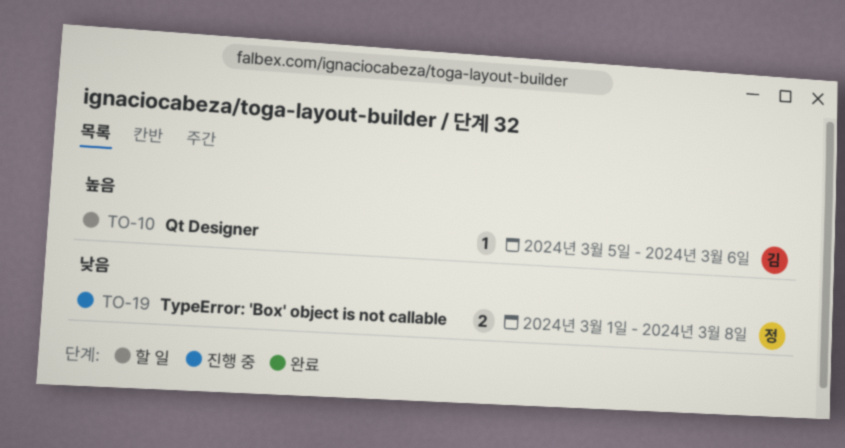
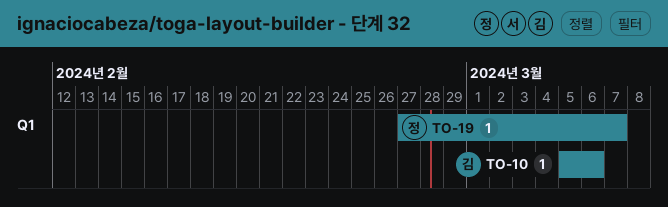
TO-19, estimate: 2 -> 1
TO-19, start: Mar 1 -> Feb 27
TO-19, due: Mar 8 -> Mar 7

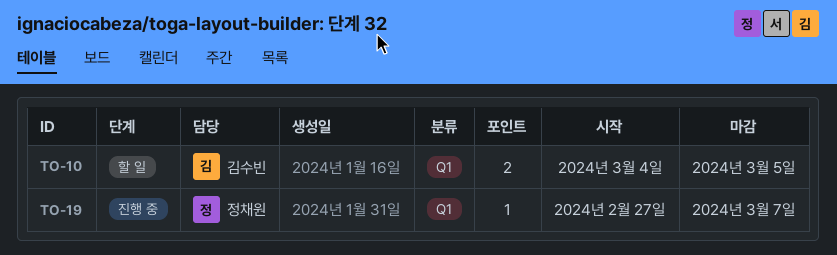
TO-10, estimate: 1 -> 2
TO-10, start: Mar 5 -> Mar 4
TO-10, due: Mar 6 -> Mar 5

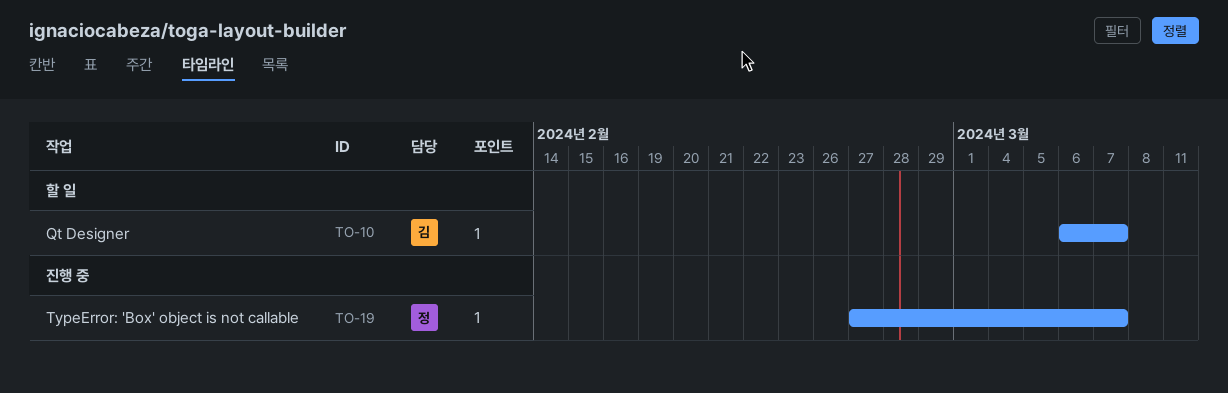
TO-10, estimate: 2 -> 1
TO-10, start: Mar 4 -> Mar 6
TO-10, due: Mar 5 -> Mar 7

